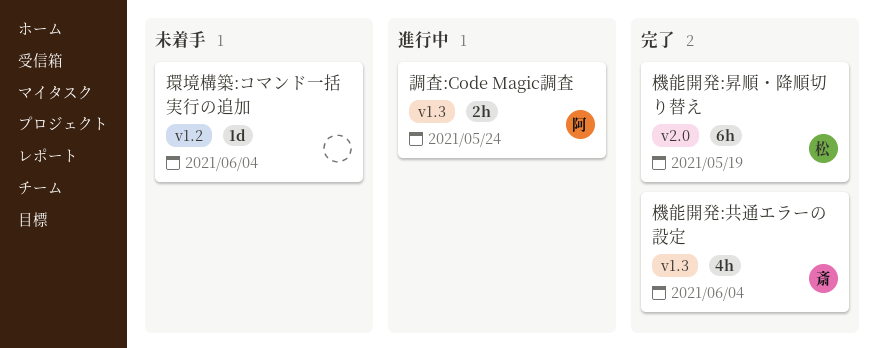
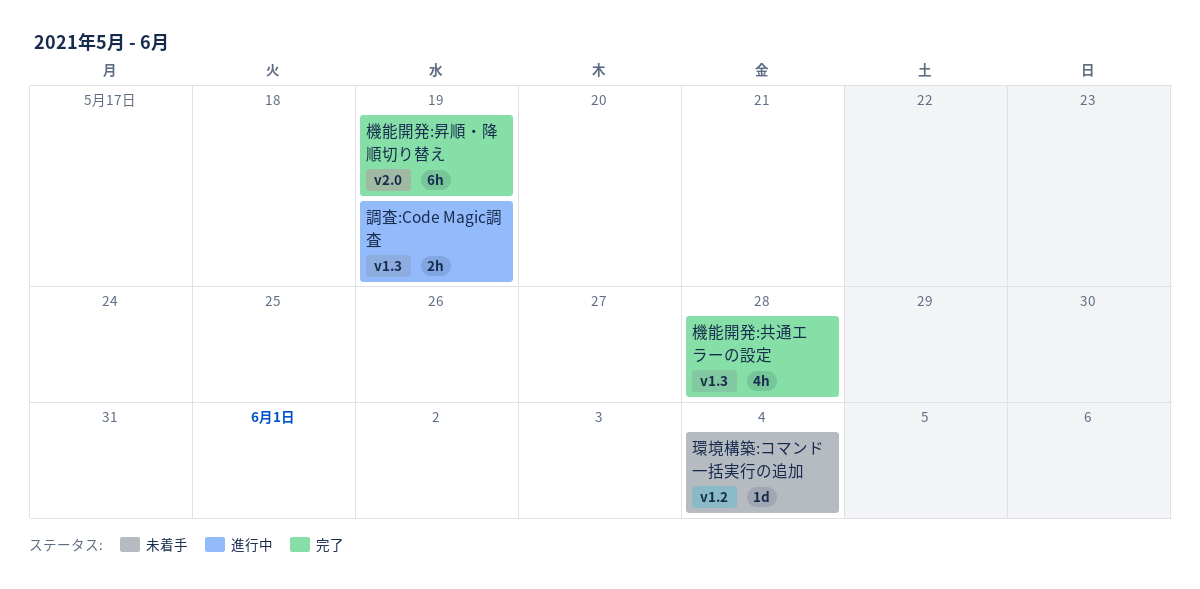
機能開発:共通エラーの設定, due: Jun 4 -> May 28
調査:Code Magic調査, due: May 24 -> May 19

